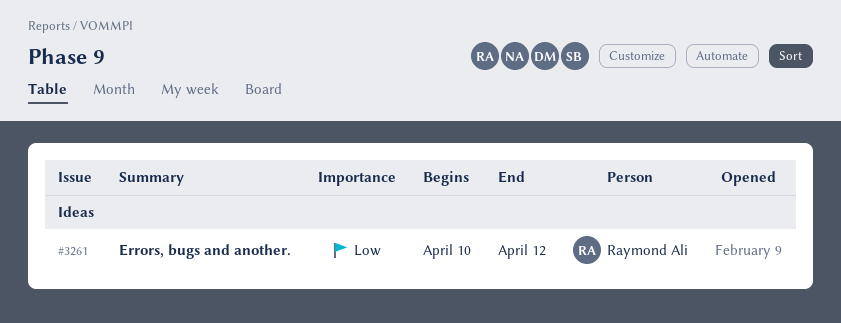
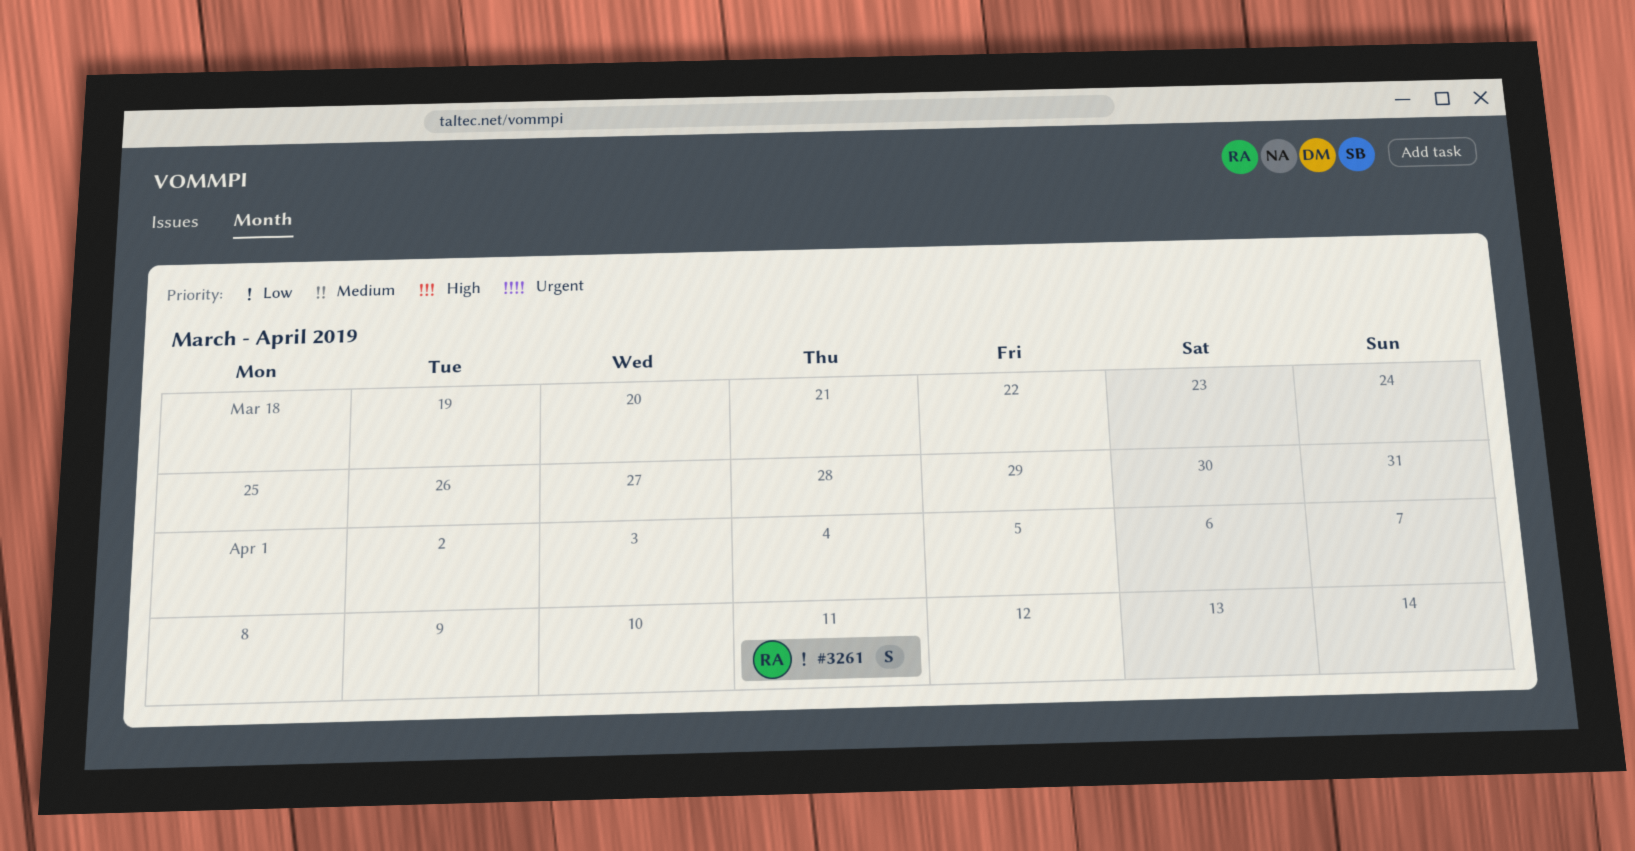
#3261, start: Apr 10 -> Apr 11
#3261, due: Apr 12 -> Apr 11

